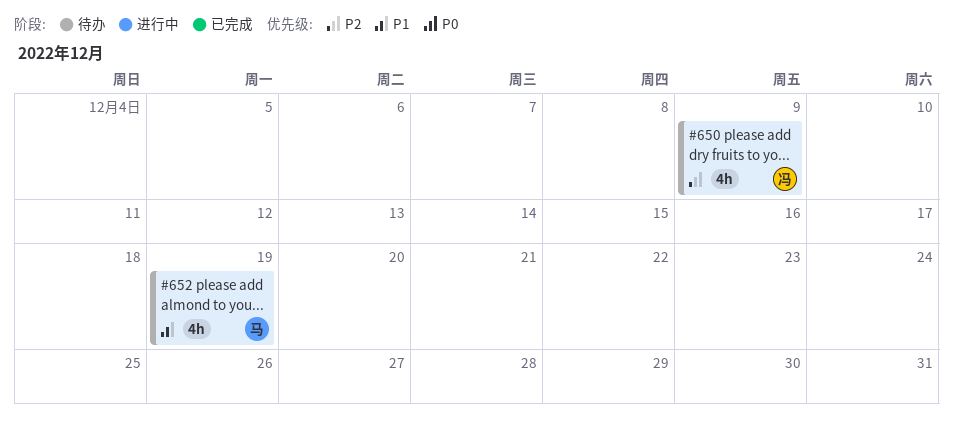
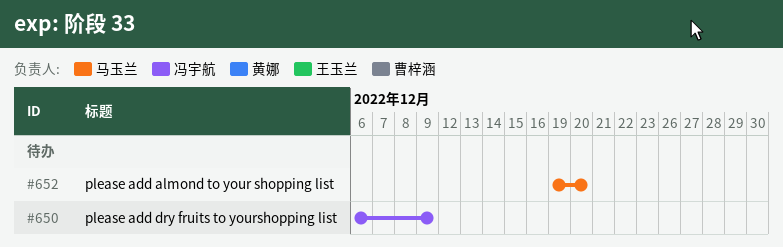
#652, due: Dec 19 -> Dec 20

